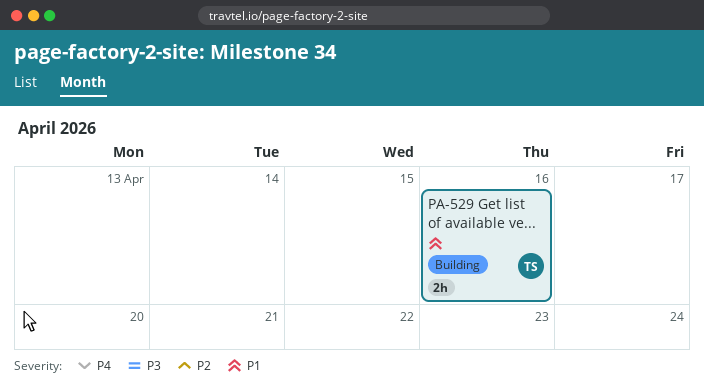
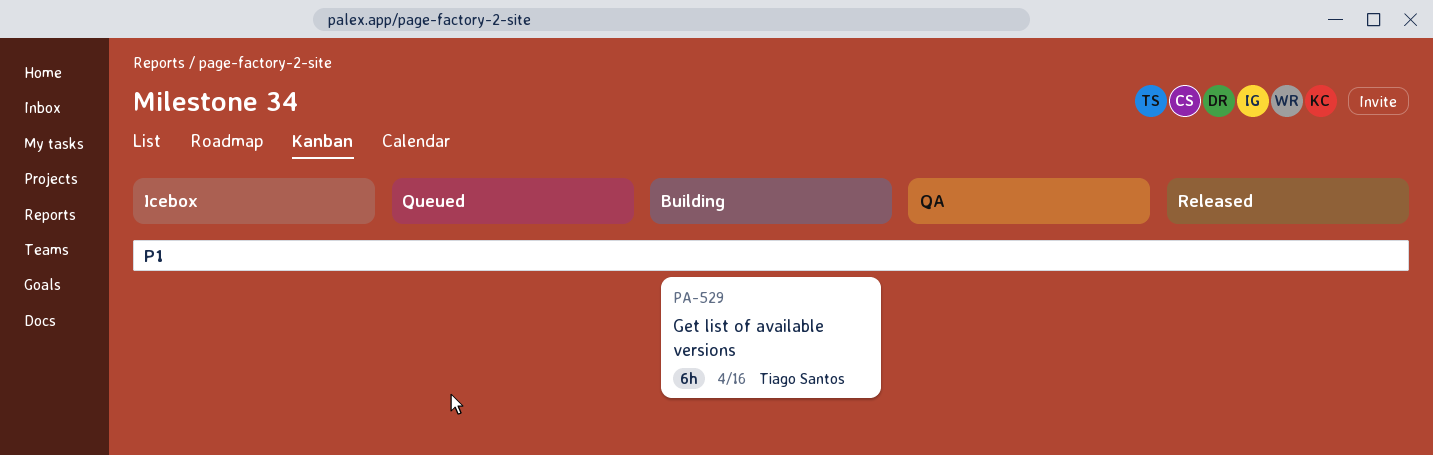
PA-529, estimate: 2h -> 6h

